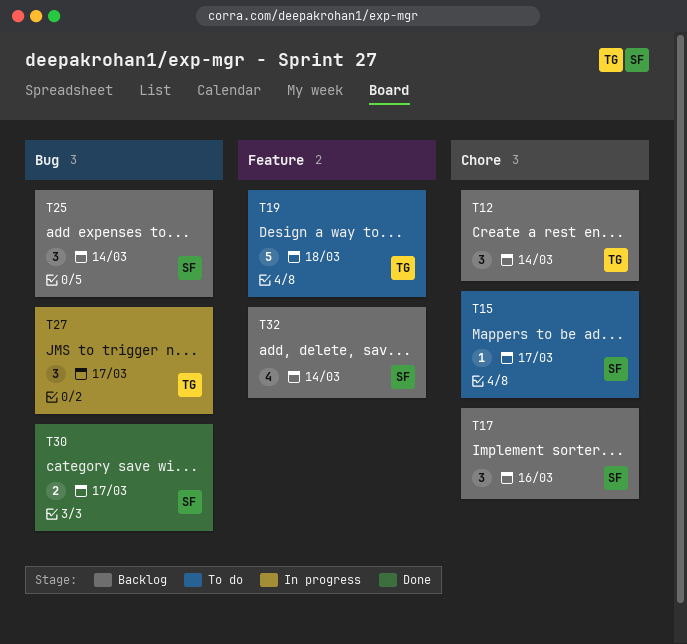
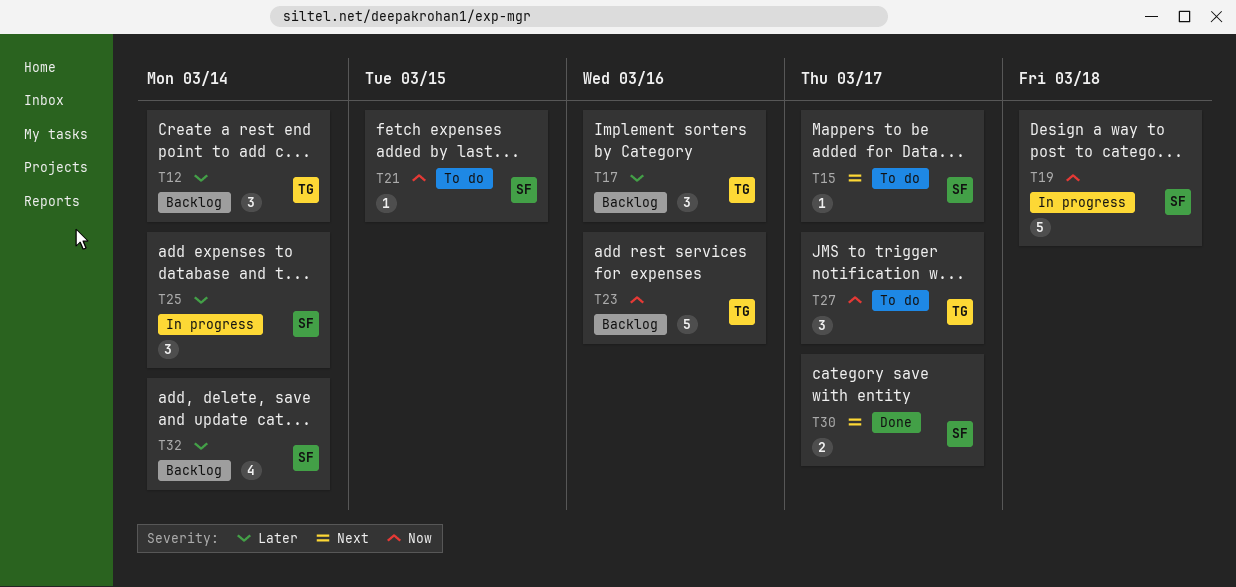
T17, owner: SF -> TG
T19, status: To do -> In progress
T19, owner: TG -> SF
T21: none -> present
T23: none -> present
T25, status: Backlog -> In progress
T27, status: In progress -> To do

